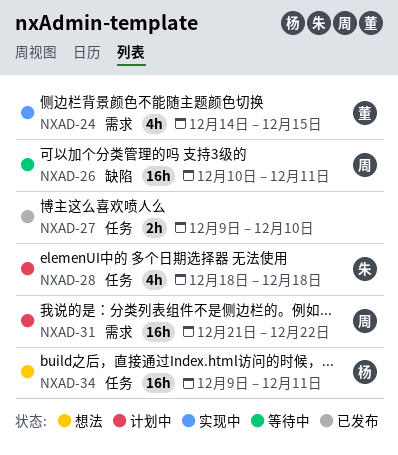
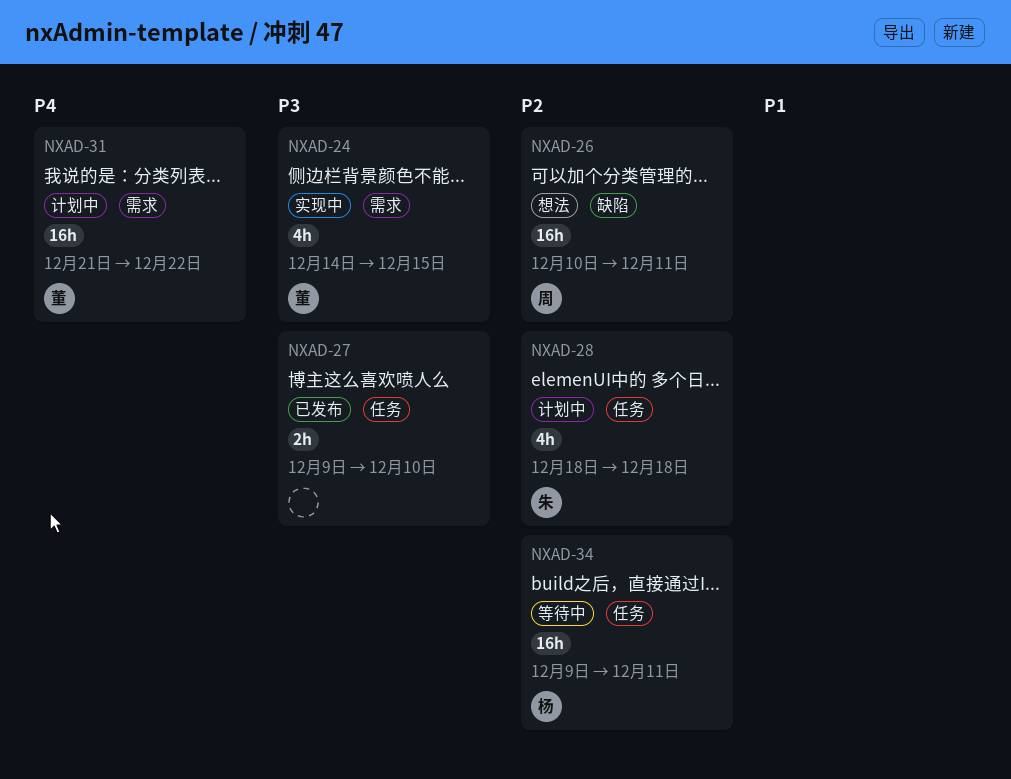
NXAD-26, status: 等待中 -> 想法
NXAD-31, owner: 周 -> 董
NXAD-34, status: 想法 -> 等待中

